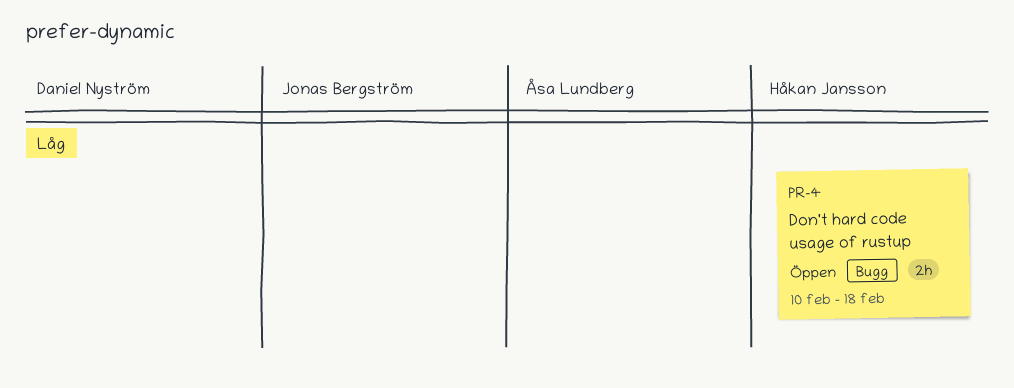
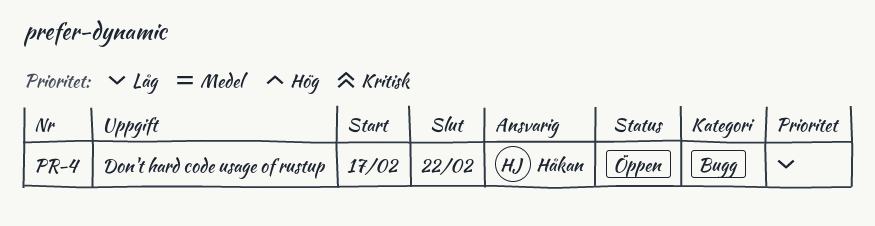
PR-4, start: Feb 10 -> Feb 17
PR-4, due: Feb 18 -> Feb 22

